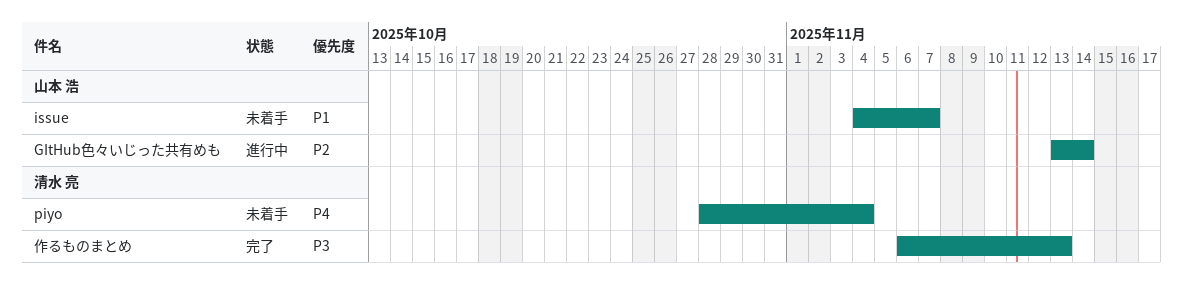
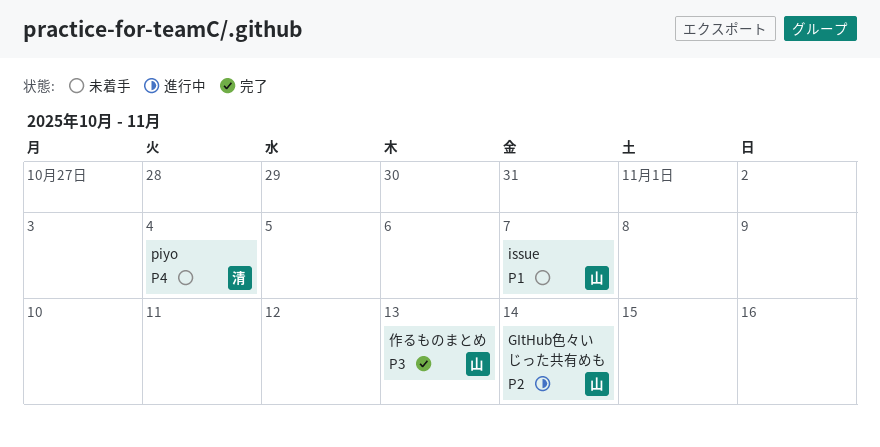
作るものまとめ, owner: 清水 亮 -> 山本 浩

